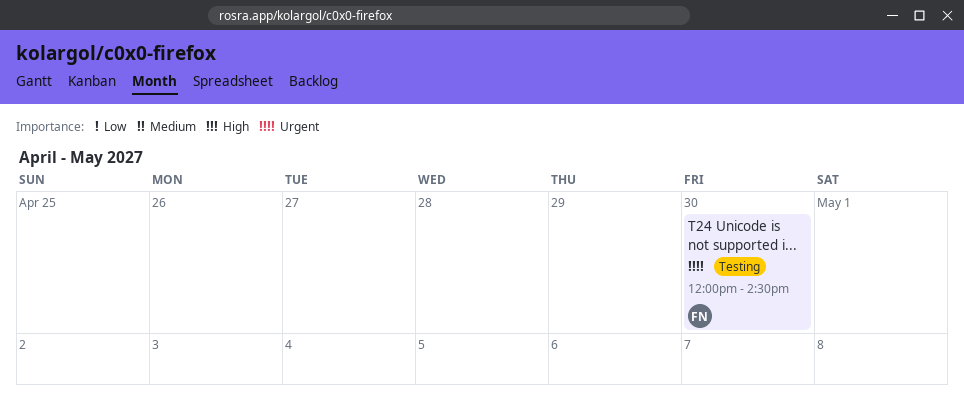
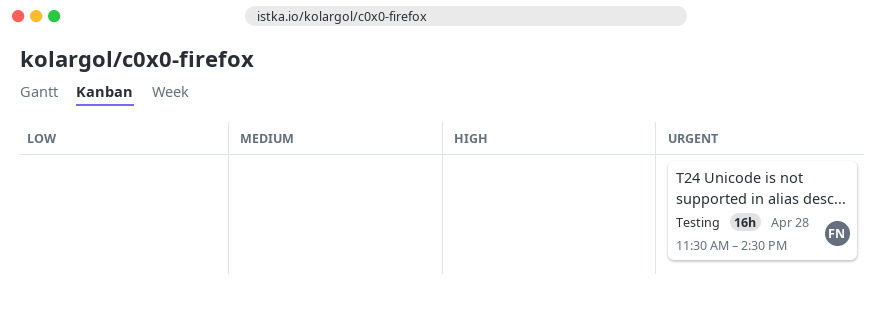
T24, day: Apr 30 -> Apr 28
T24, begins: 12:00 -> 11:30

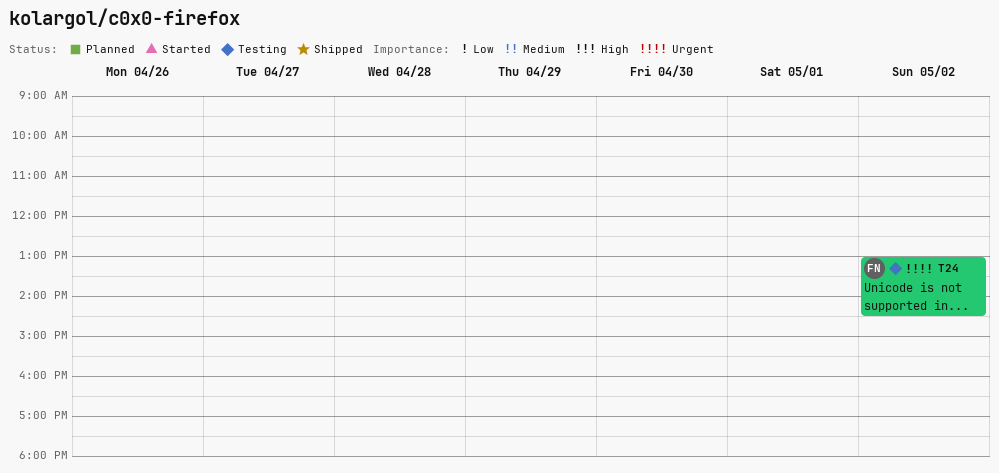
T24, day: Apr 28 -> May 2
T24, begins: 11:30 -> 13:00

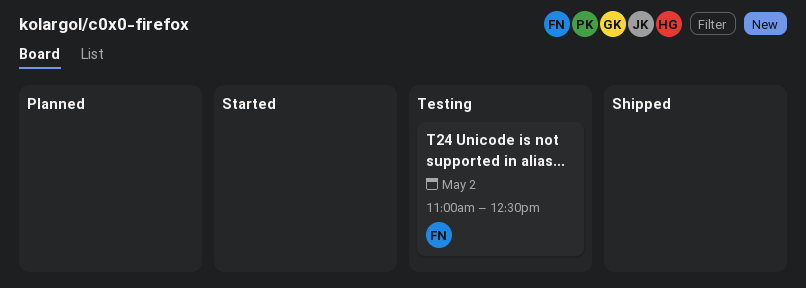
T24, begins: 13:00 -> 11:00
T24, ends: 14:30 -> 12:30

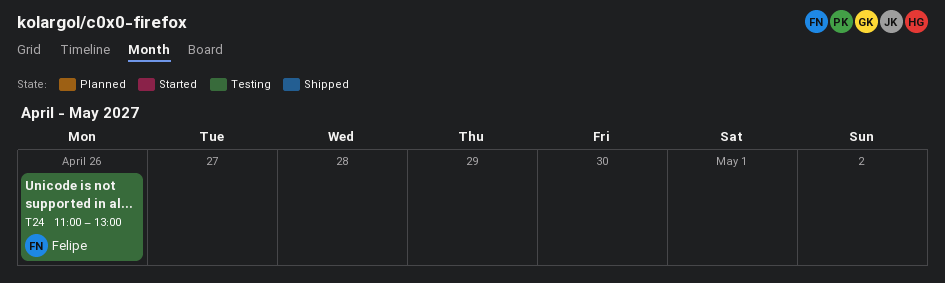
T24, day: May 2 -> Apr 26
T24, ends: 12:30 -> 13:00

